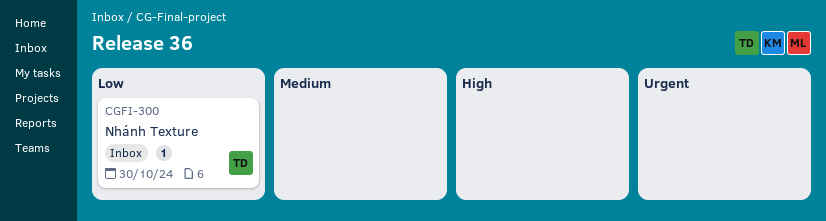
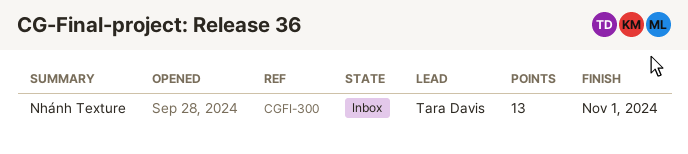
CGFI-300, estimate: 1 -> 13
CGFI-300, due: Oct 30 -> Nov 1

